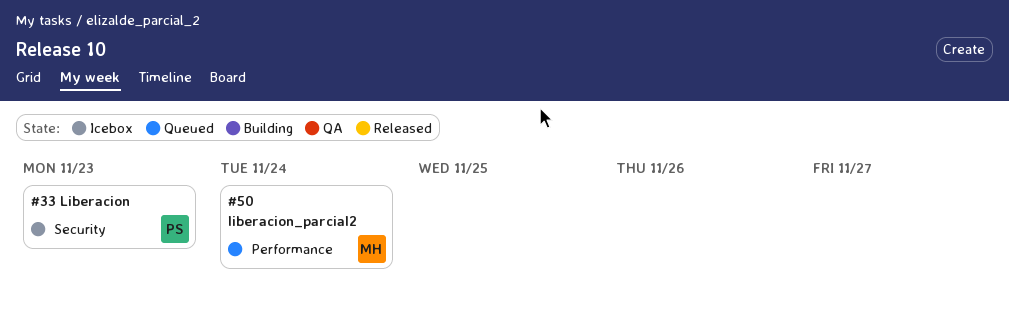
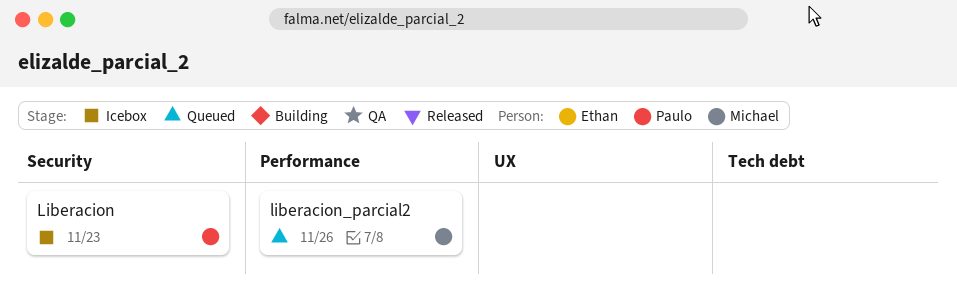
liberacion_parcial2, due: Nov 24 -> Nov 26

